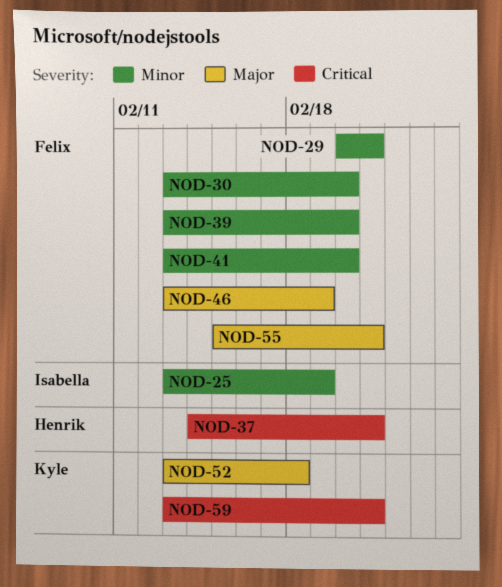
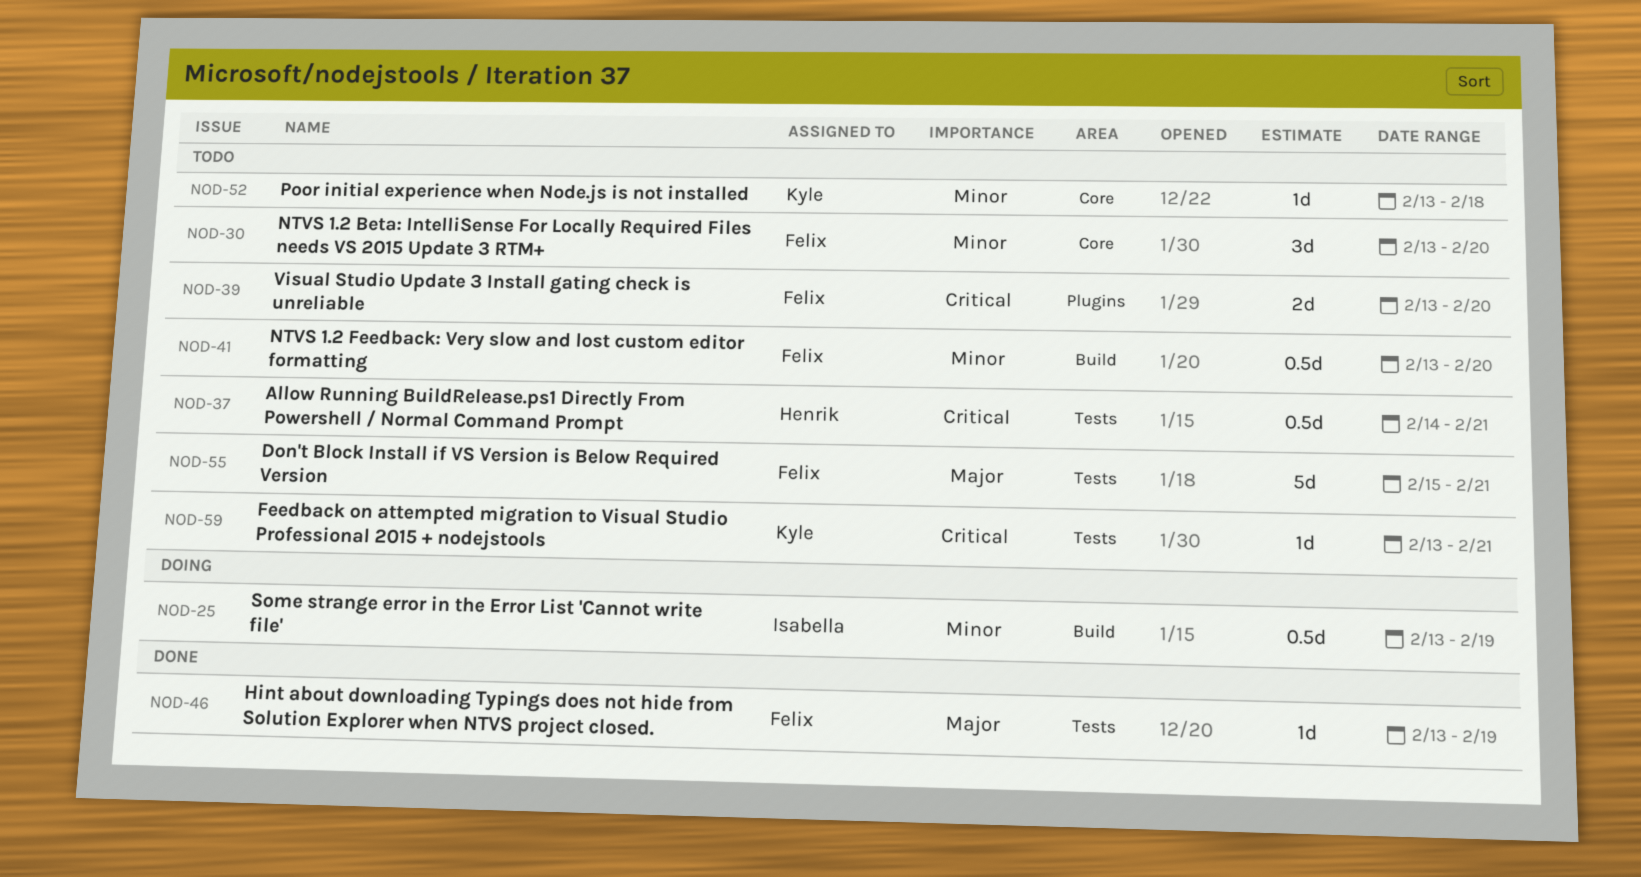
NOD-29: present -> none
NOD-39, priority: Minor -> Critical
NOD-52, priority: Major -> Minor

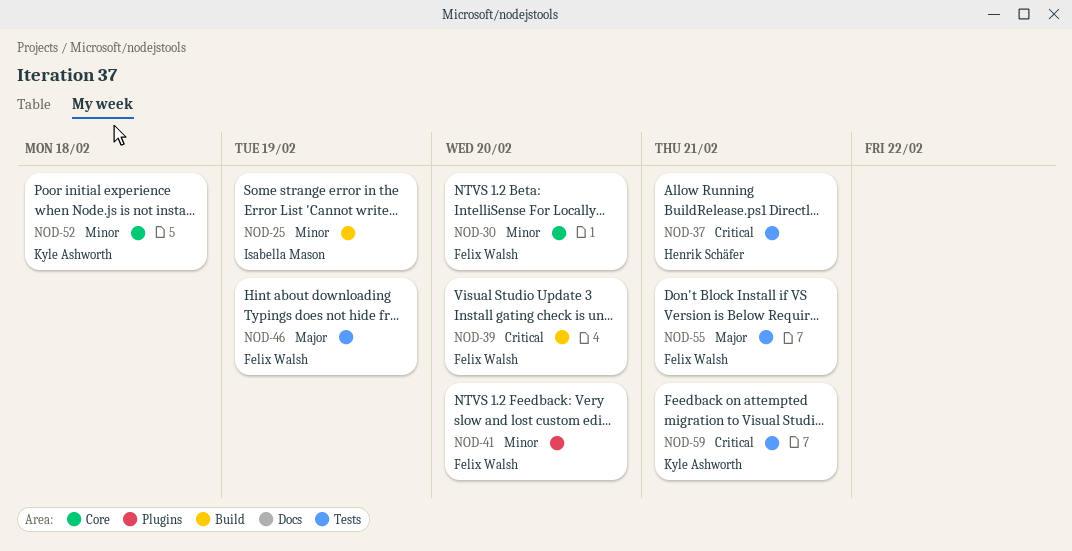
NOD-39, label: Plugins -> Build
NOD-41, label: Build -> Plugins

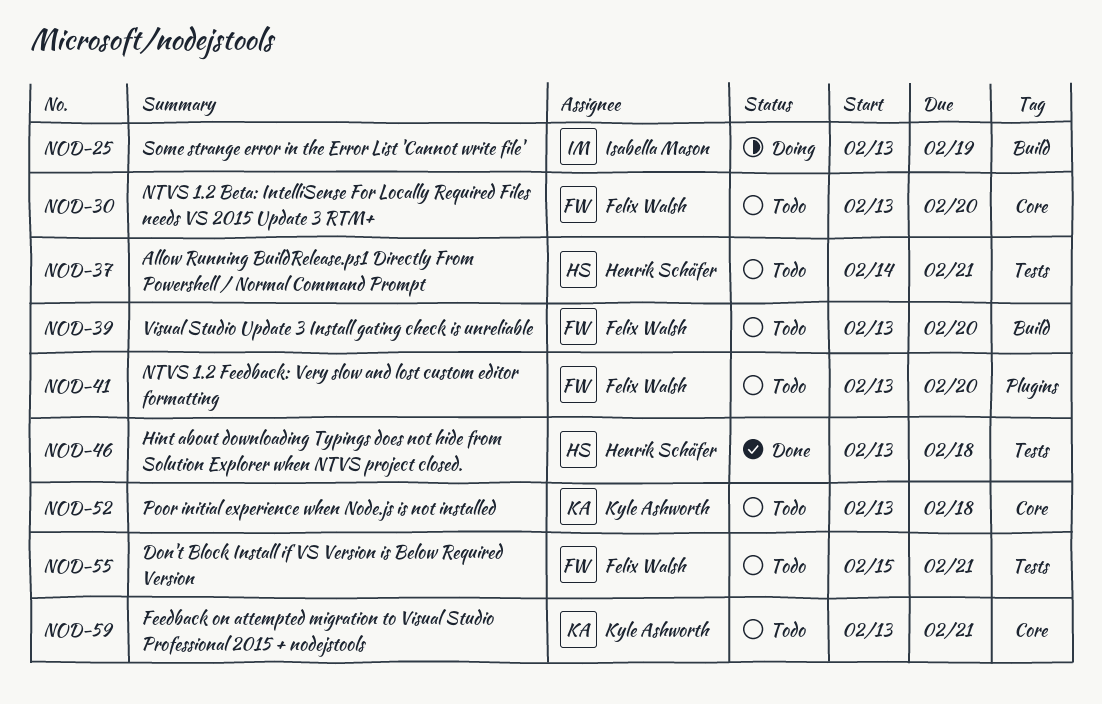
NOD-46, owner: Felix Walsh -> Henrik Schäfer
NOD-46, due: Feb 19 -> Feb 18
NOD-59, label: Tests -> Core

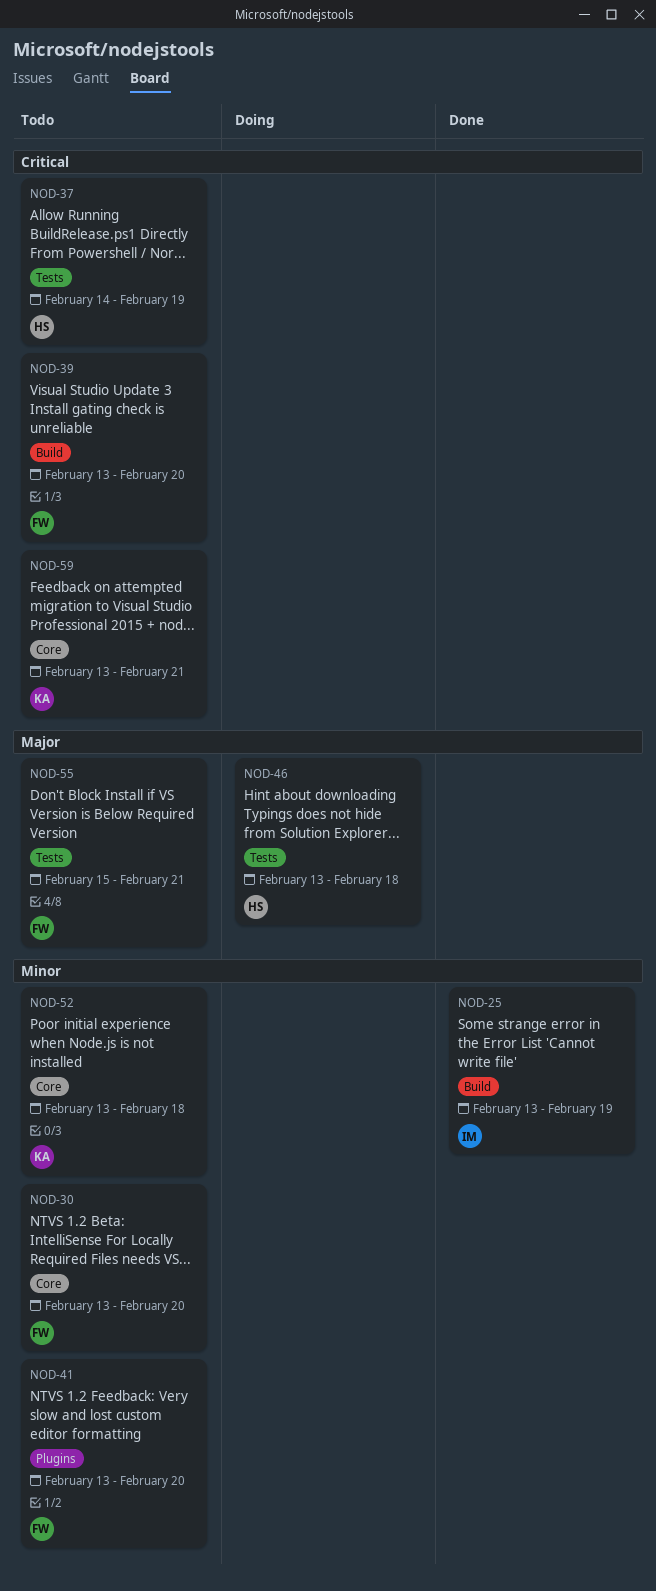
NOD-25, status: Doing -> Done
NOD-37, due: Feb 21 -> Feb 19
NOD-46, status: Done -> Doing

